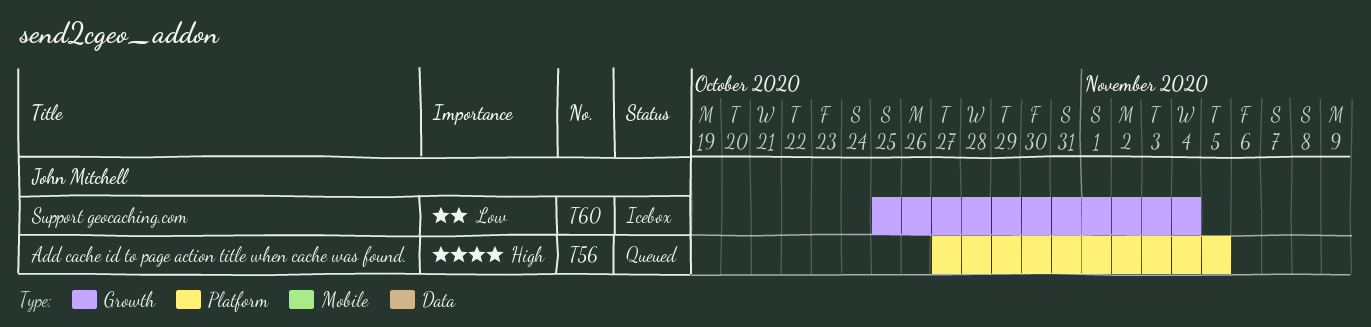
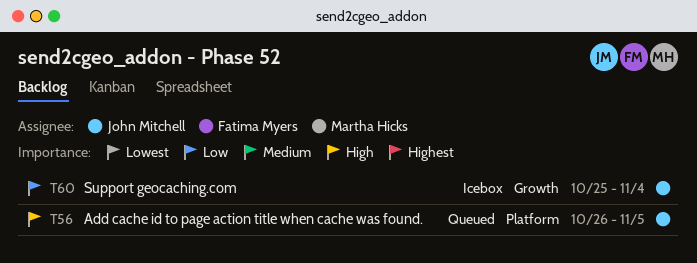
T56, start: Oct 27 -> Oct 26

